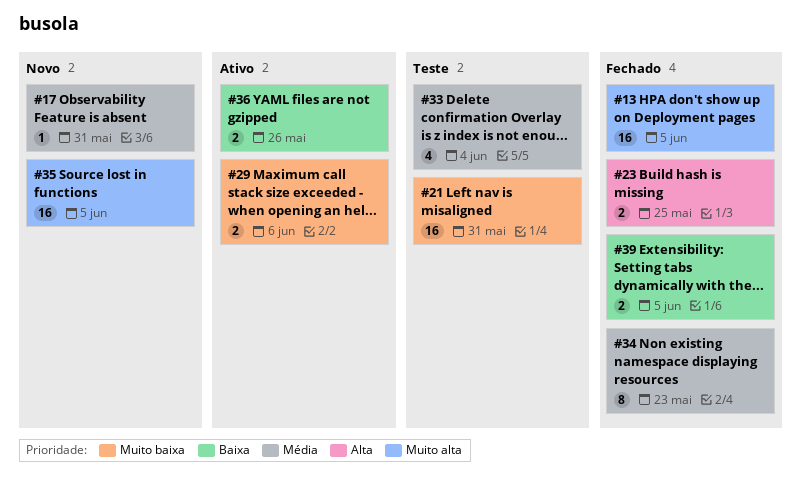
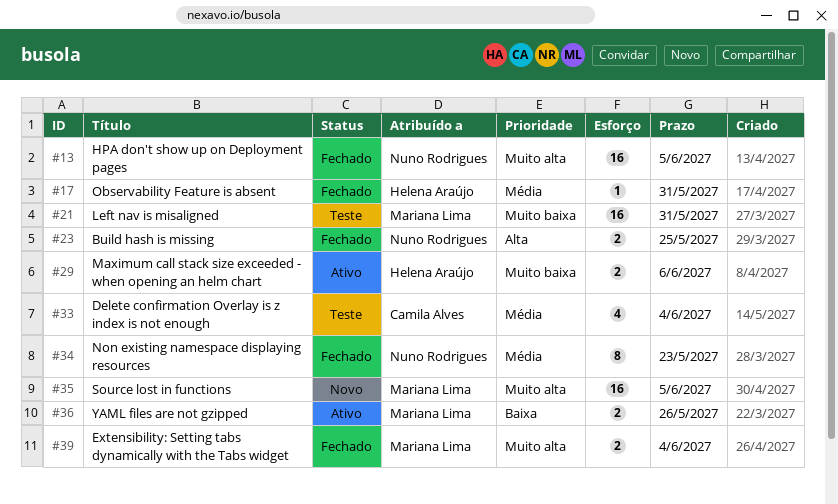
#17, status: Novo -> Fechado
#39, priority: Baixa -> Muito alta
#39, due: Jun 5 -> Jun 4

